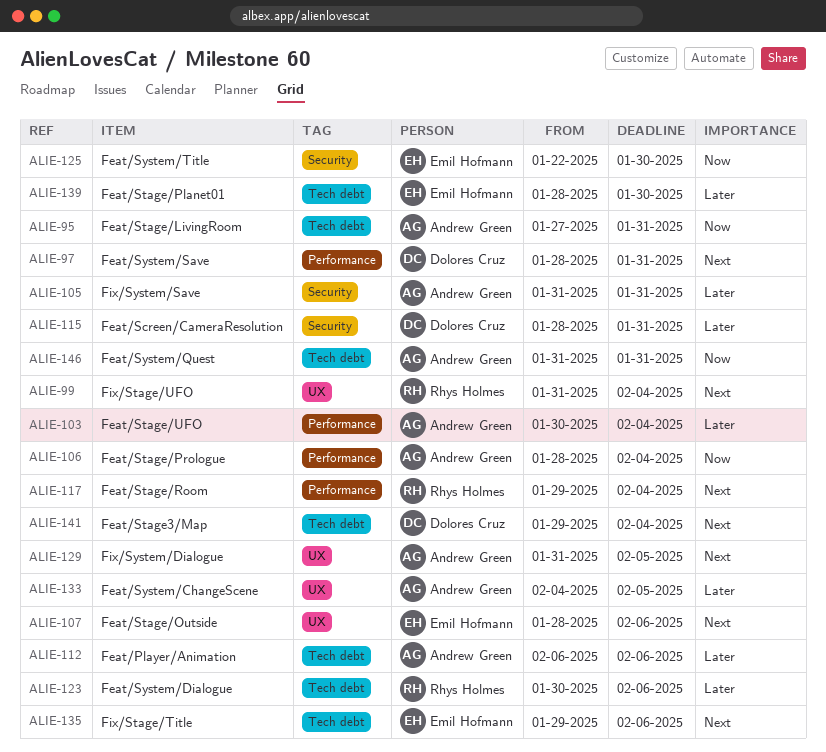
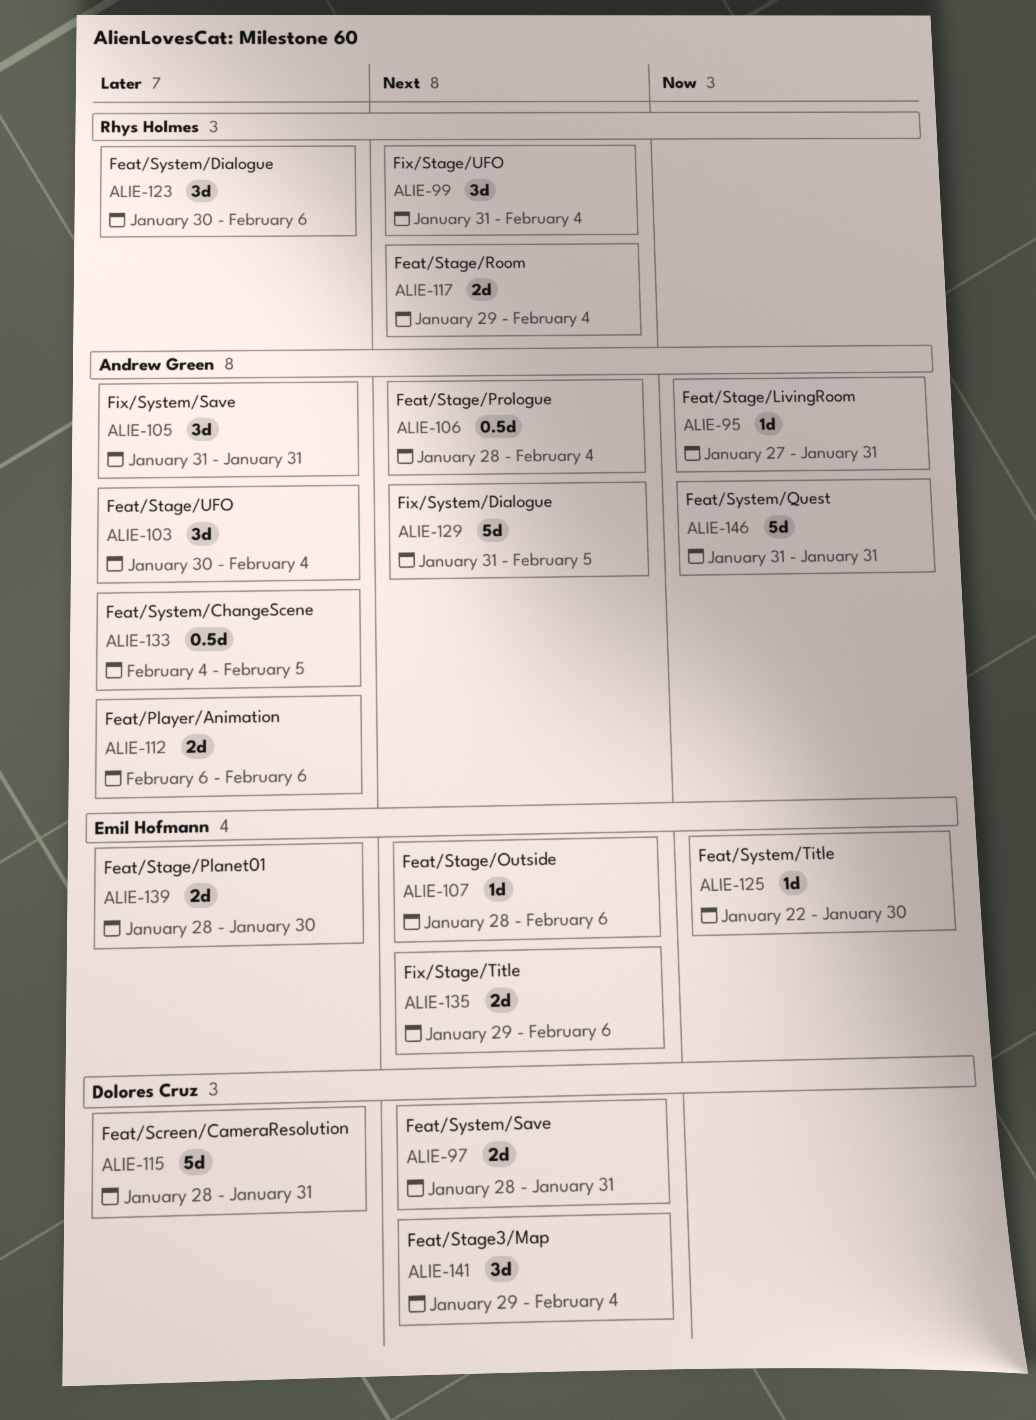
ALIE-106, priority: Now -> Next

